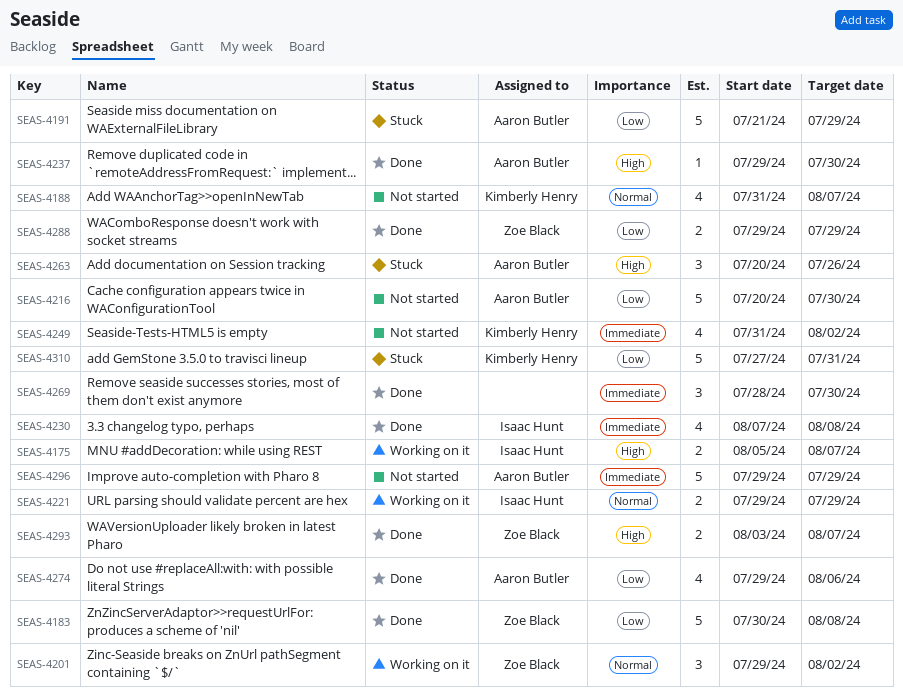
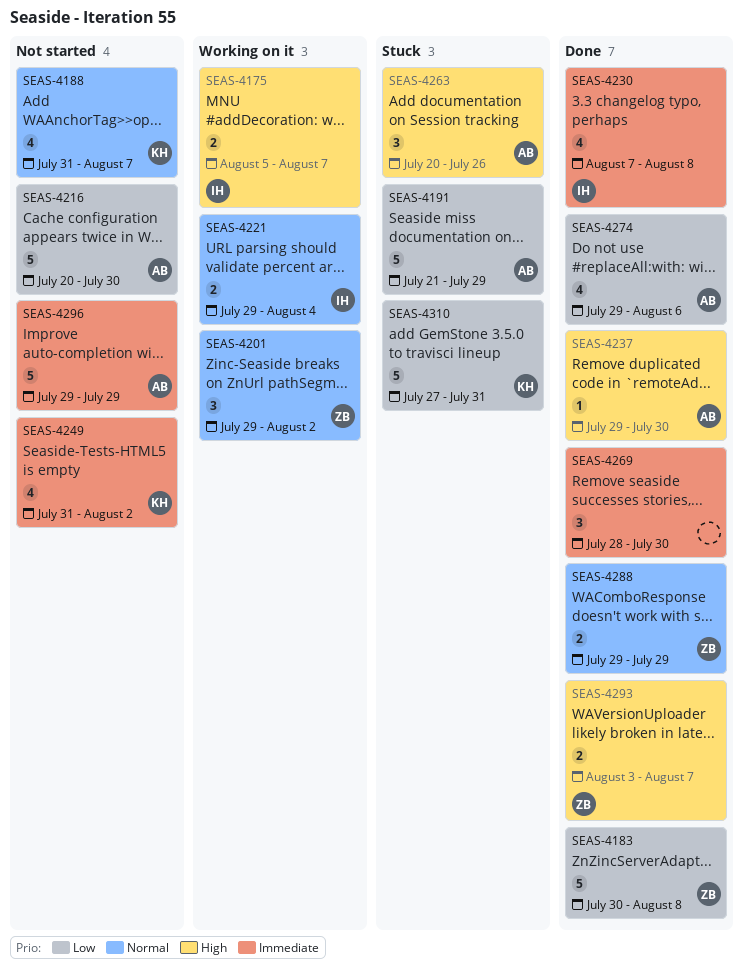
SEAS-4221, due: Jul 29 -> Aug 4
SEAS-4288, priority: Low -> Normal

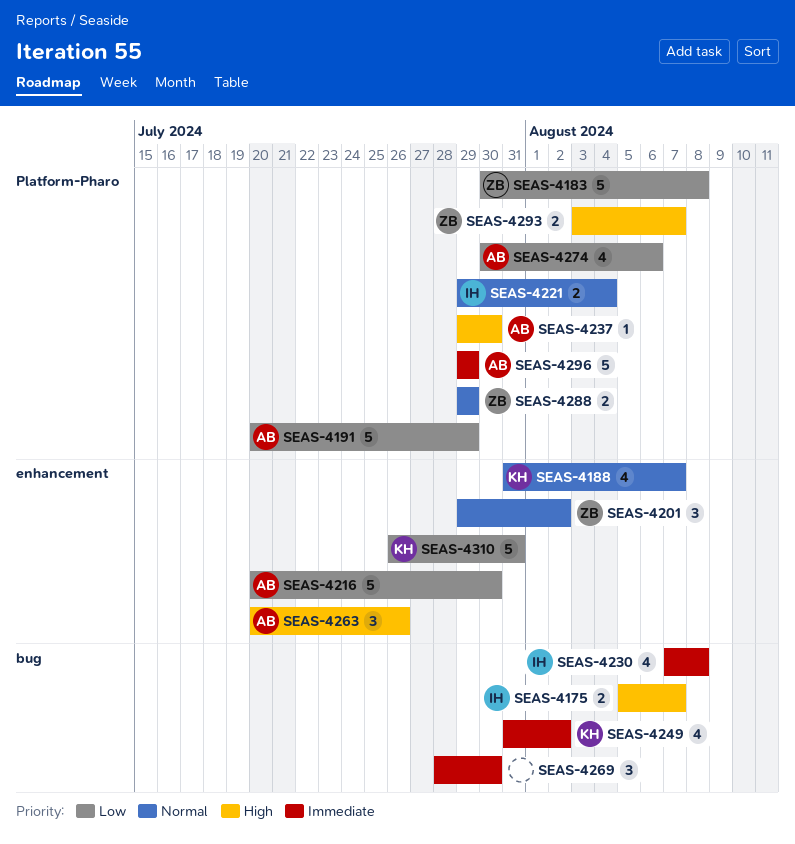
SEAS-4191, start: Jul 21 -> Jul 20
SEAS-4274, start: Jul 29 -> Jul 30
SEAS-4310, start: Jul 27 -> Jul 26

